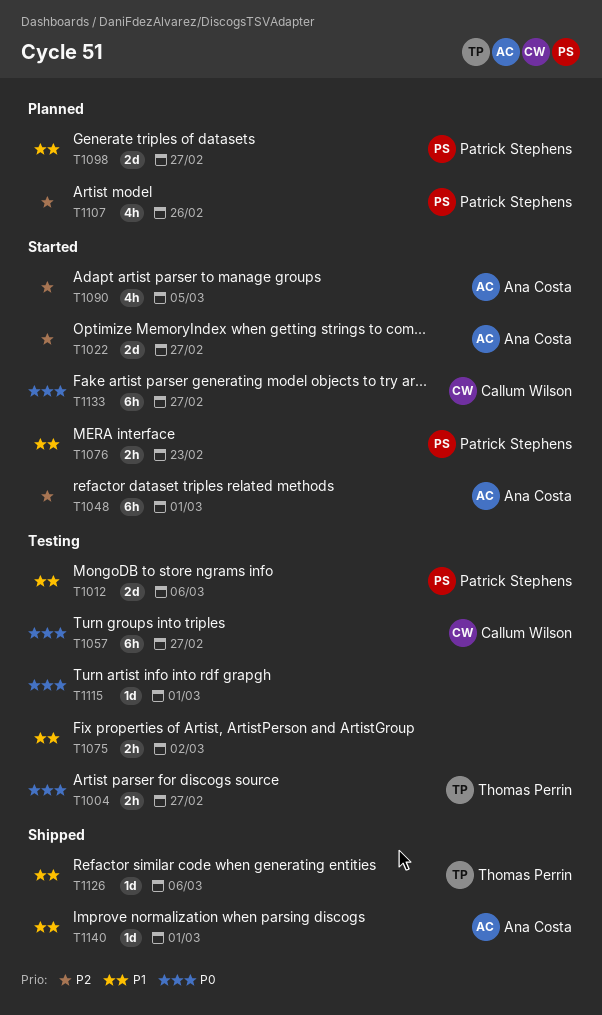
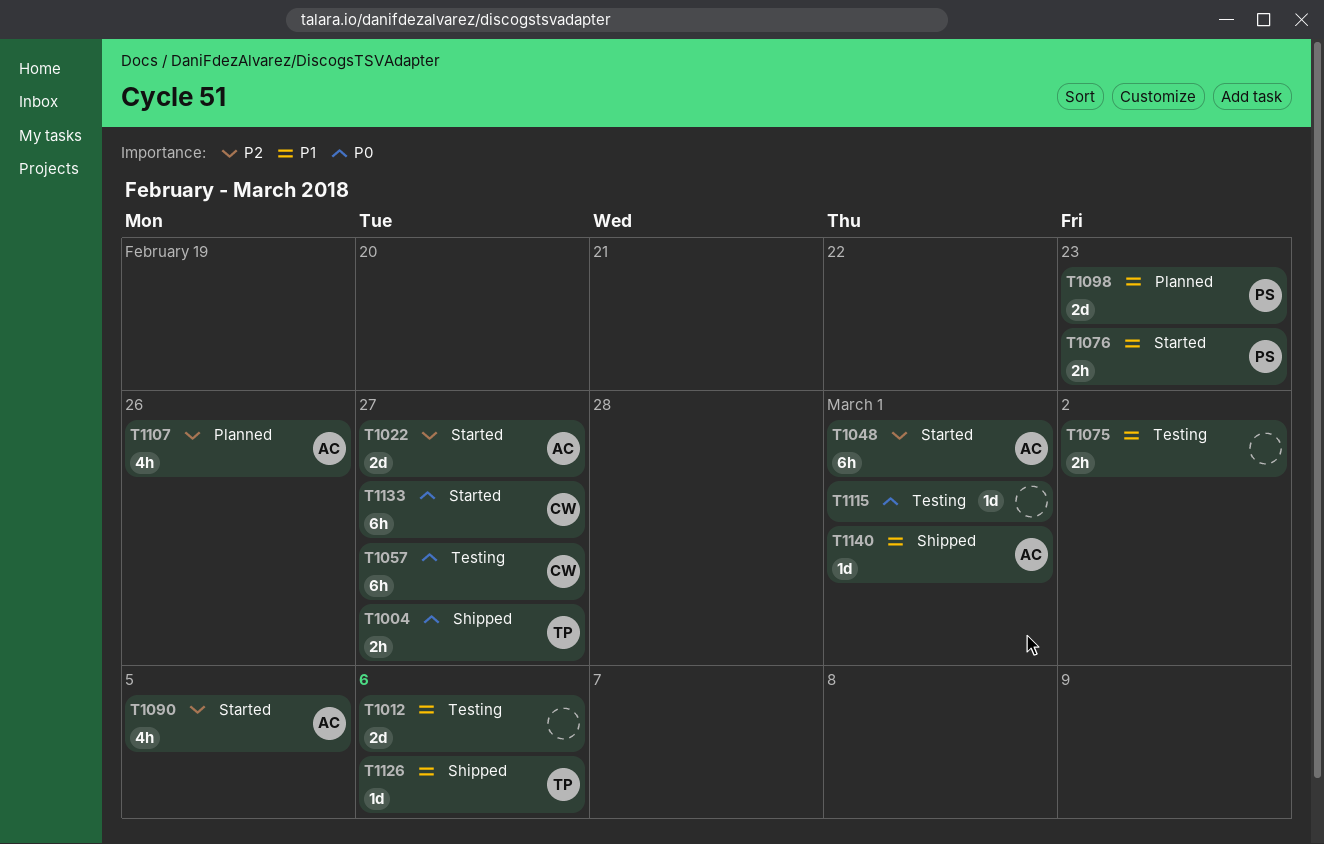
T1004, status: Testing -> Shipped
T1012, owner: Patrick Stephens -> none
T1098, due: Feb 27 -> Feb 23
T1107, owner: Patrick Stephens -> Ana Costa

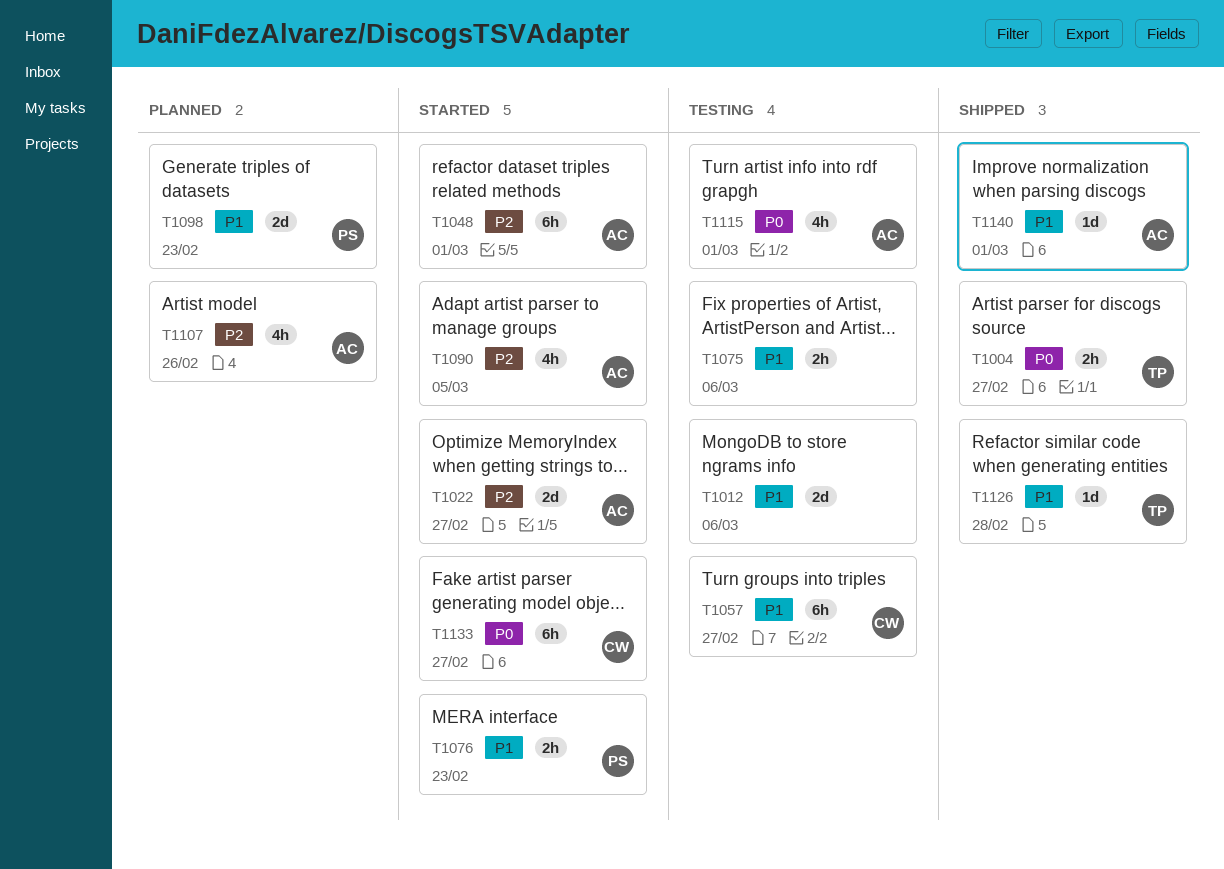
T1057, priority: P0 -> P1
T1075, due: Mar 2 -> Mar 6
T1115, owner: none -> AC
T1115, estimate: 1d -> 4h
T1126, due: Mar 6 -> Feb 28

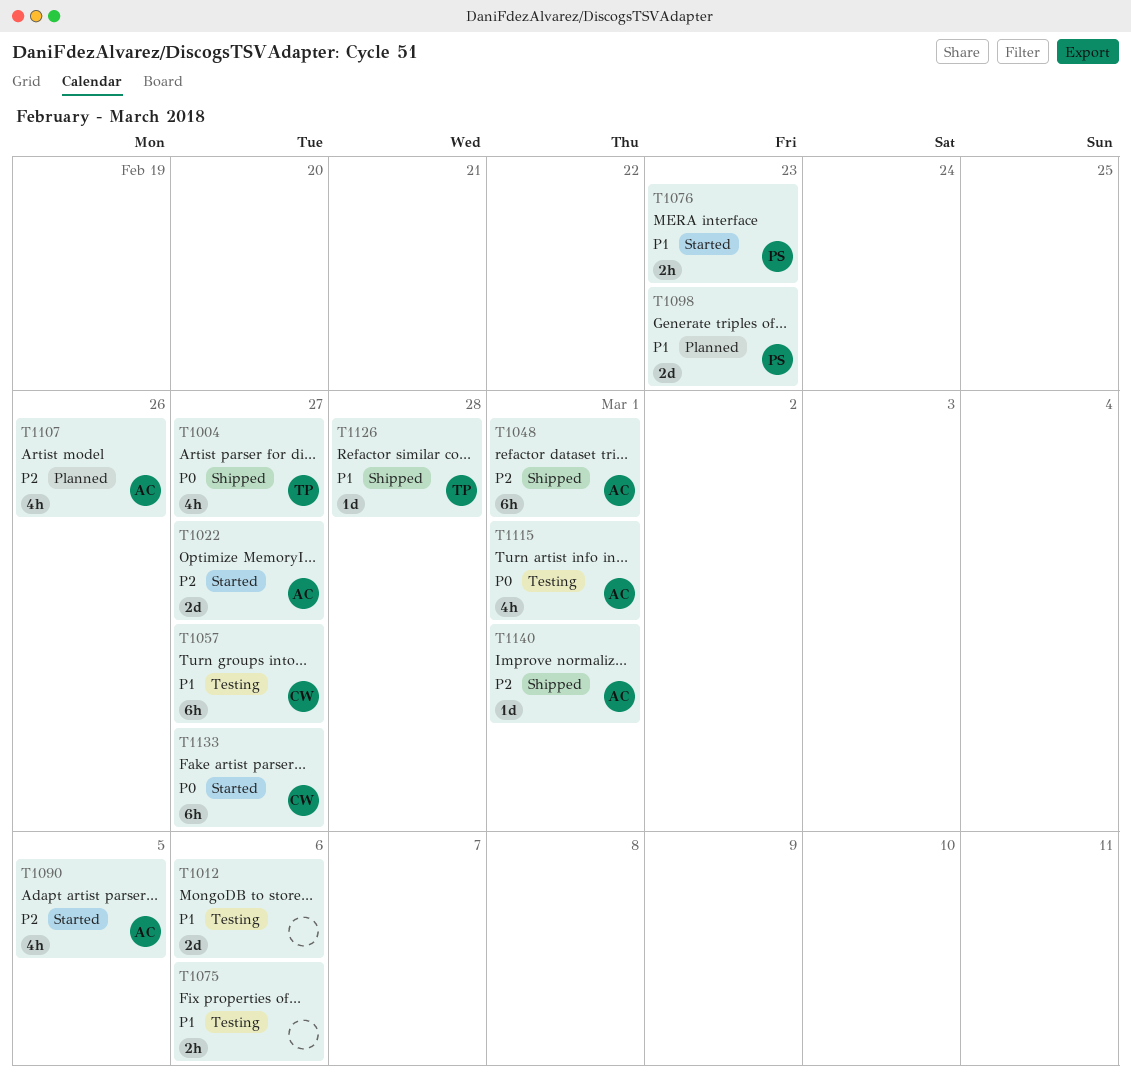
T1004, estimate: 2h -> 4h
T1048, status: Started -> Shipped
T1140, priority: P1 -> P2

